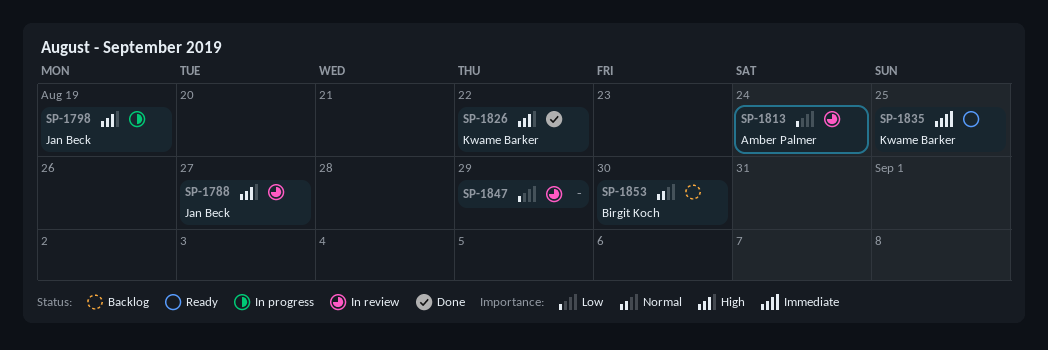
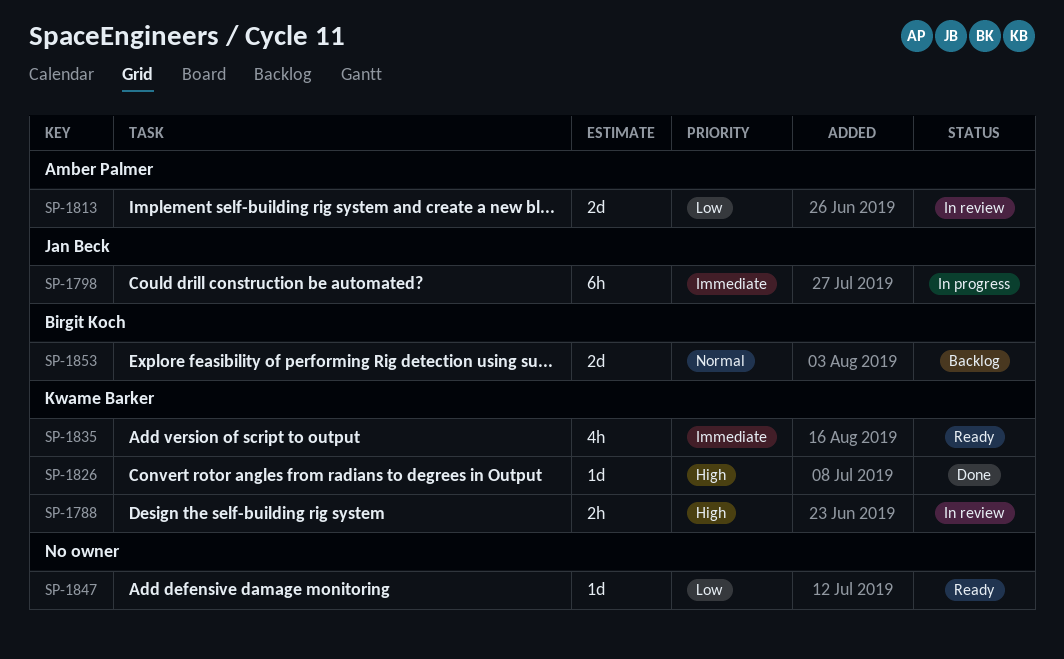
SP-1788, owner: Jan Beck -> Kwame Barker
SP-1798, priority: High -> Immediate
SP-1847, status: In review -> Ready

